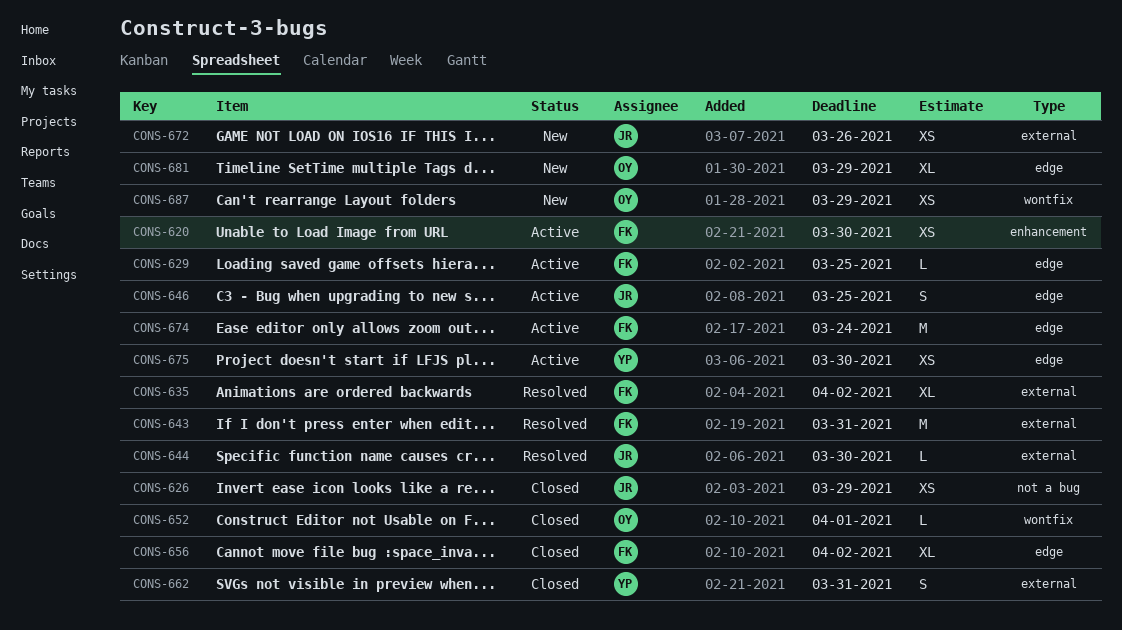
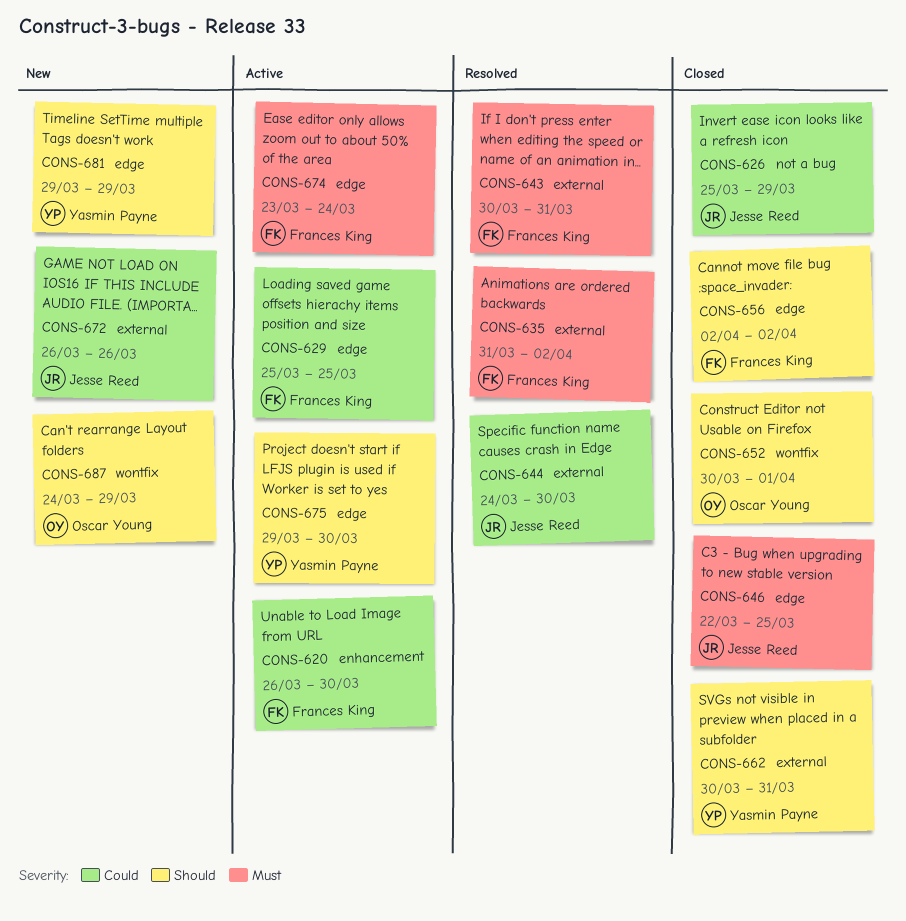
CONS-646, status: Active -> Closed
CONS-681, owner: Oscar Young -> Yasmin Payne

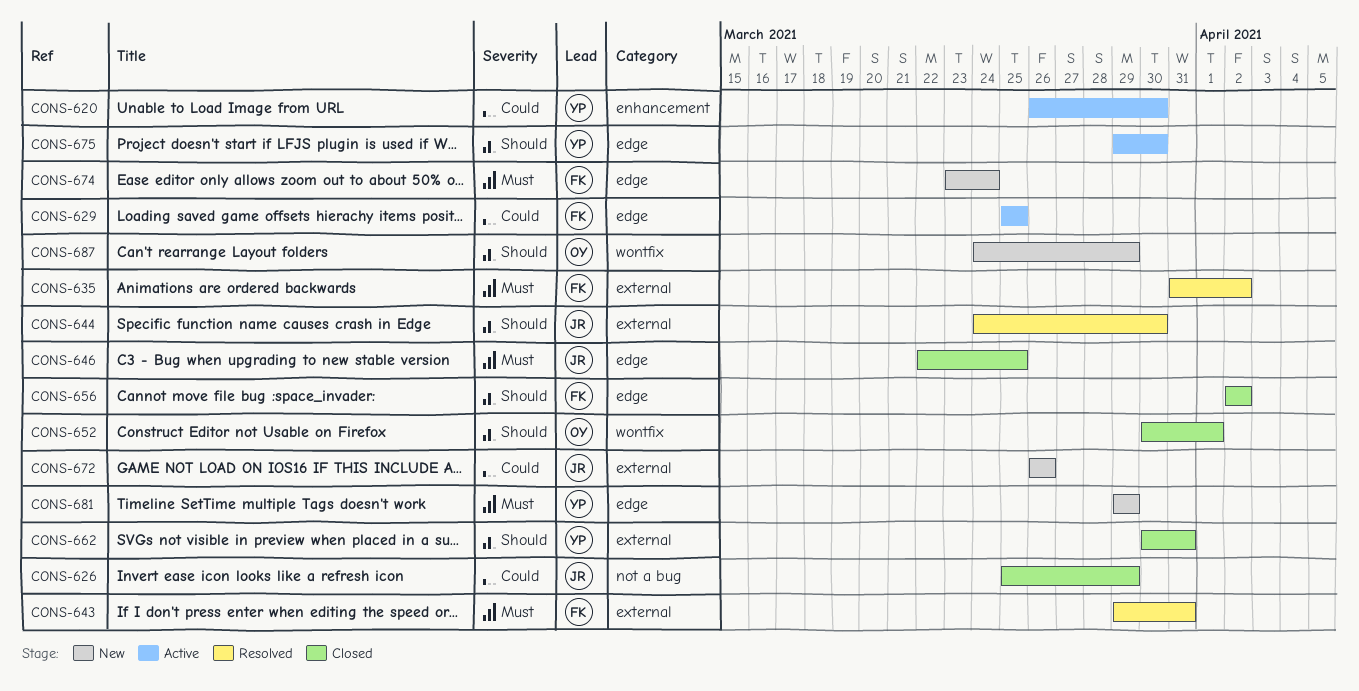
CONS-620, owner: Frances King -> Yasmin Payne
CONS-643, start: Mar 30 -> Mar 29
CONS-644, priority: Could -> Should
CONS-674, status: Active -> New
CONS-681, priority: Should -> Must

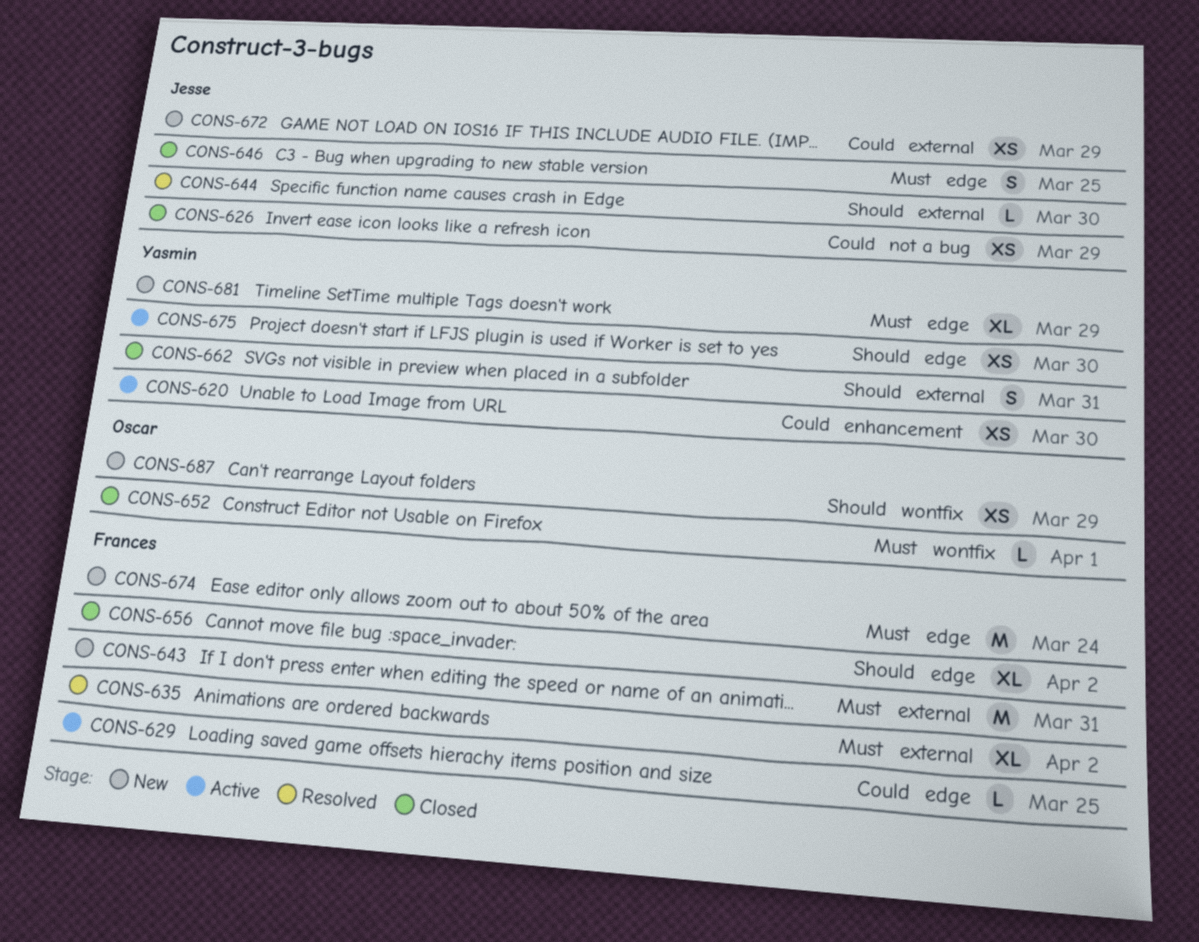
CONS-643, status: Resolved -> New
CONS-652, priority: Should -> Must
CONS-672, due: Mar 26 -> Mar 29

